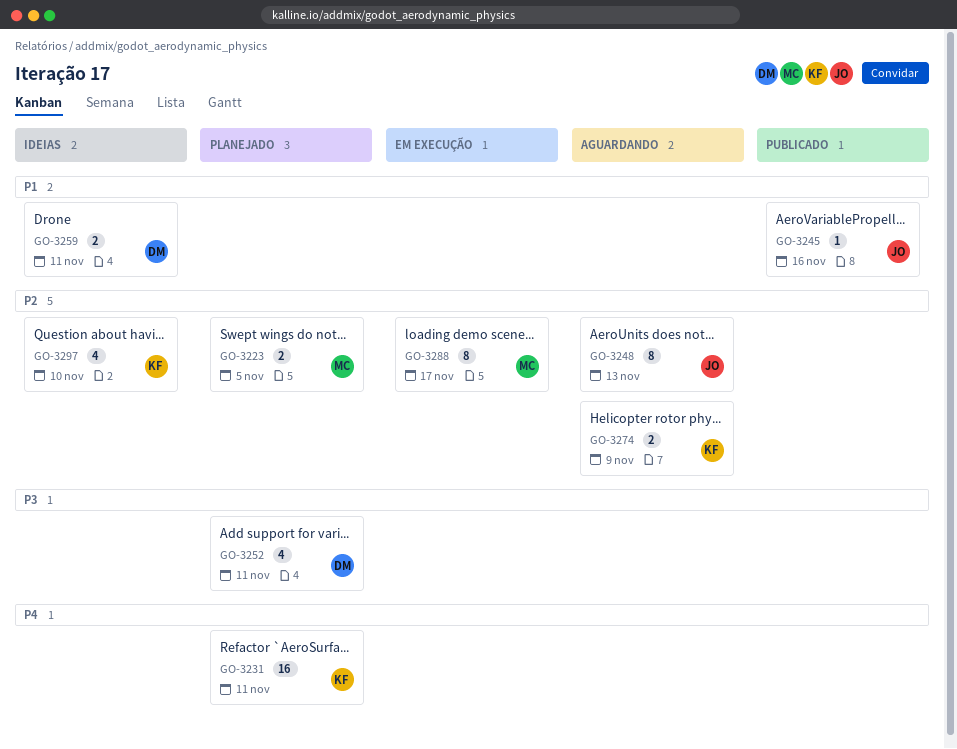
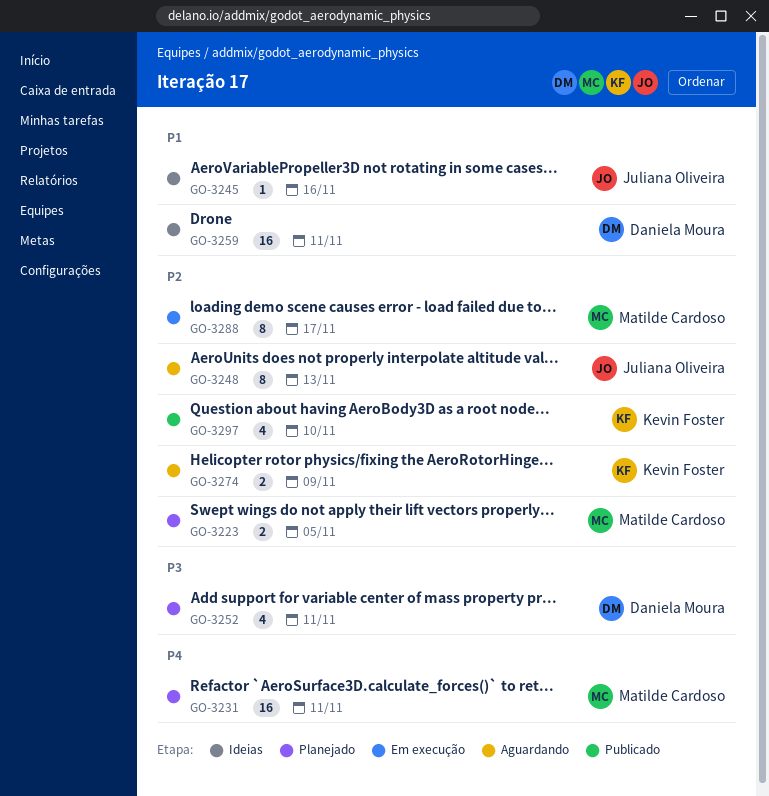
GO-3231, owner: Kevin Foster -> Matilde Cardoso
GO-3245, status: Publicado -> Ideias
GO-3259, estimate: 2 -> 16
GO-3297, status: Ideias -> Publicado

